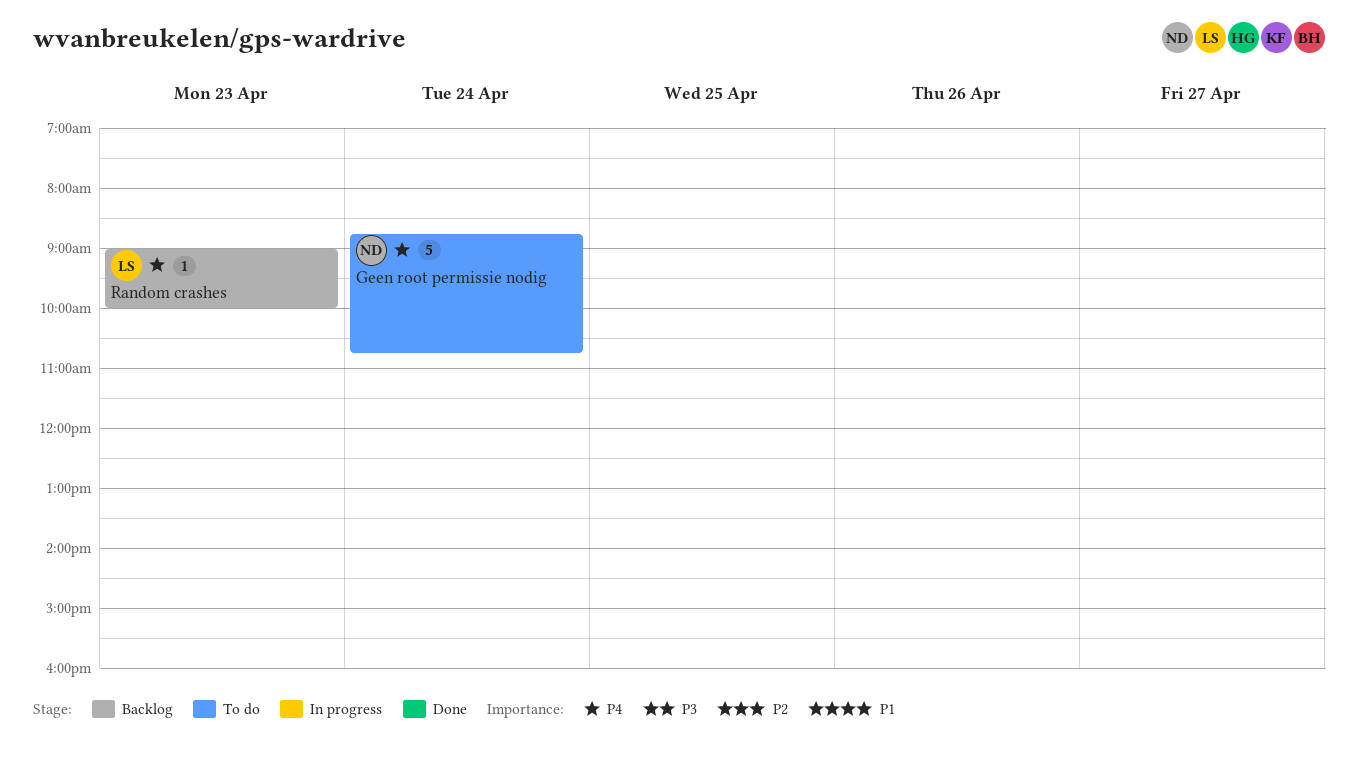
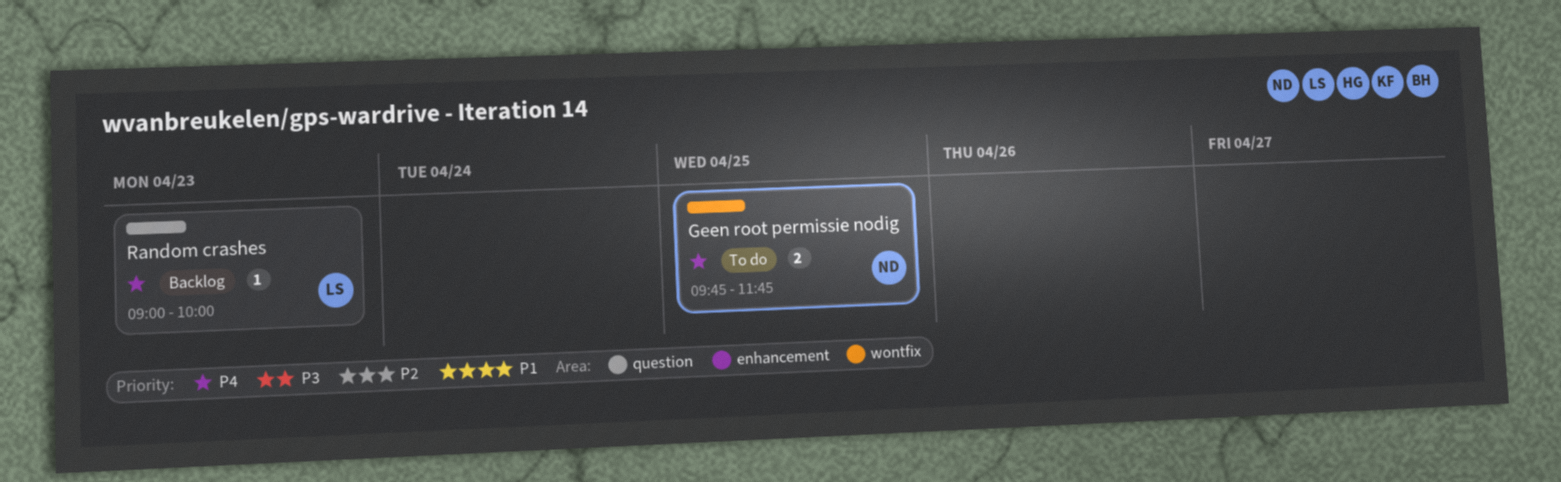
Geen root permissie nodig, estimate: 5 -> 2
Geen root permissie nodig, day: Apr 24 -> Apr 25
Geen root permissie nodig, begins: 08:45 -> 09:45
Geen root permissie nodig, ends: 10:45 -> 11:45

